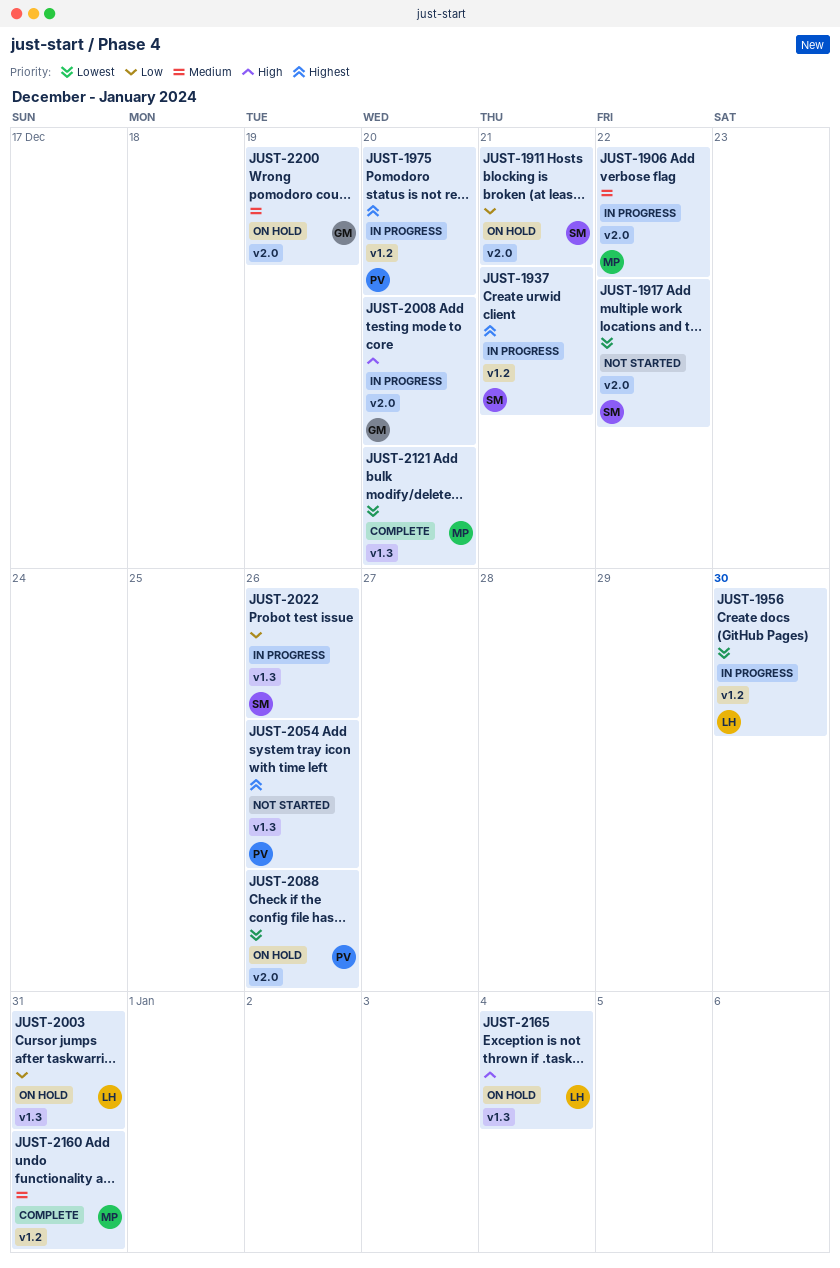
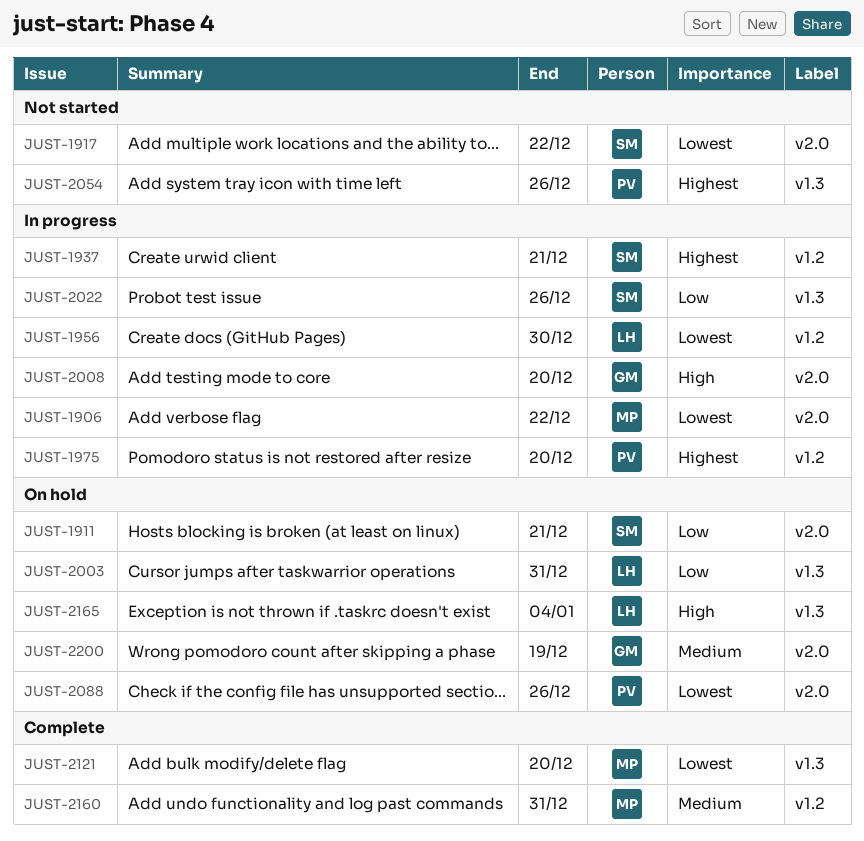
JUST-1906, priority: Medium -> Lowest

